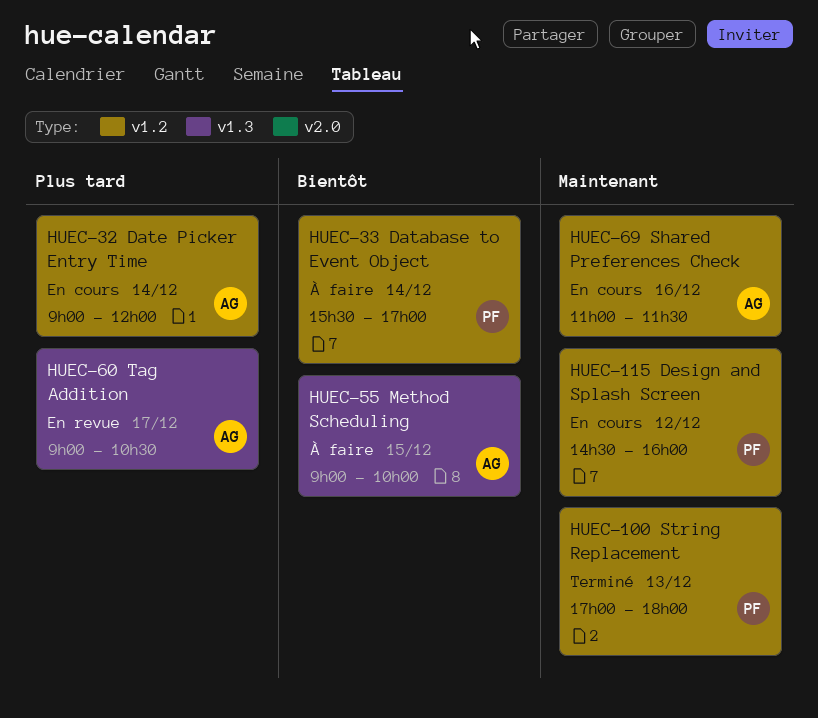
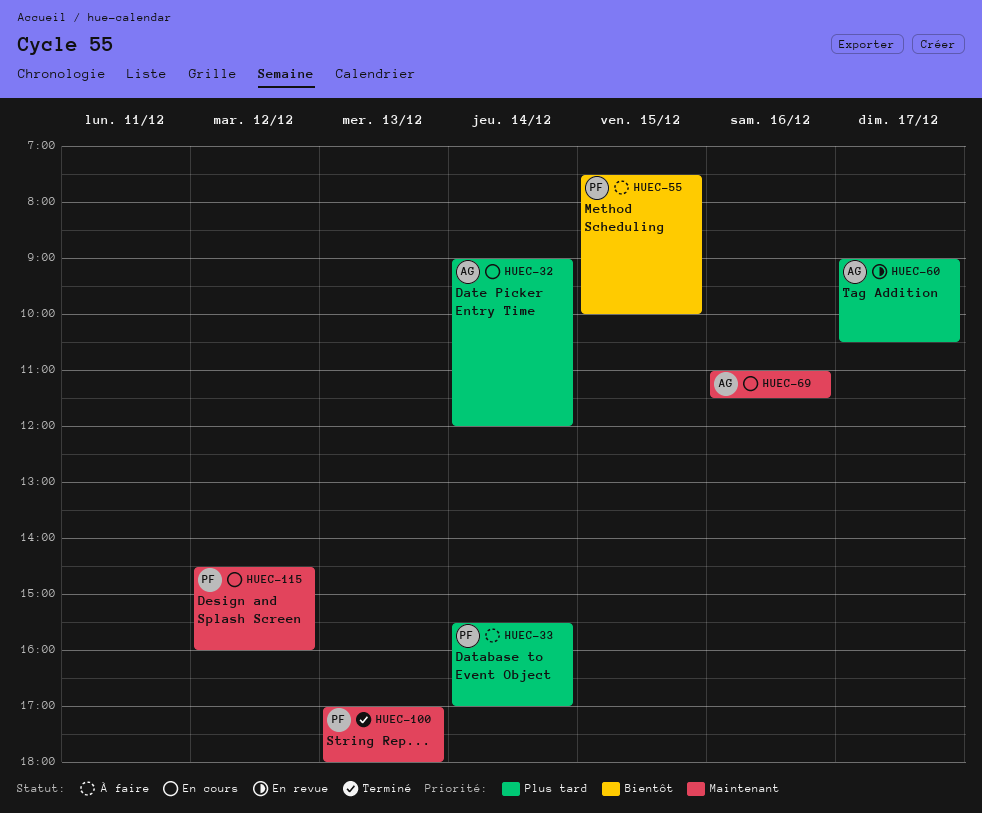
HUEC-33, priority: Bientôt -> Plus tard
HUEC-55, owner: AG -> PF
HUEC-55, begins: 09:00 -> 07:30

